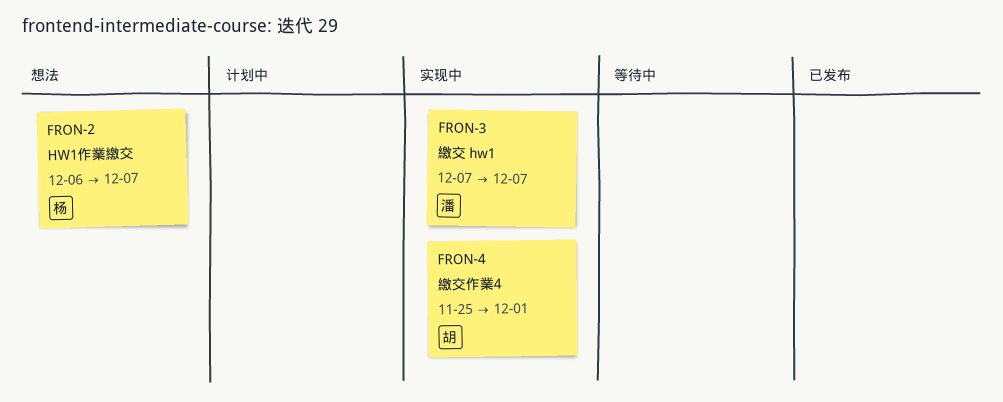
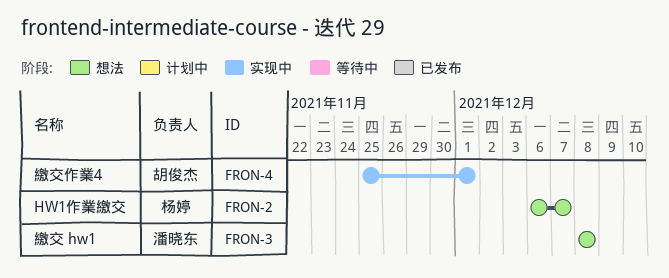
FRON-3, status: 实现中 -> 想法
FRON-3, start: Dec 7 -> Dec 8
FRON-3, due: Dec 7 -> Dec 8

